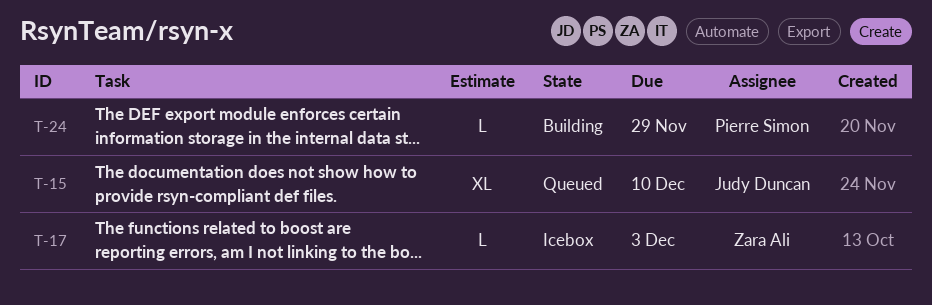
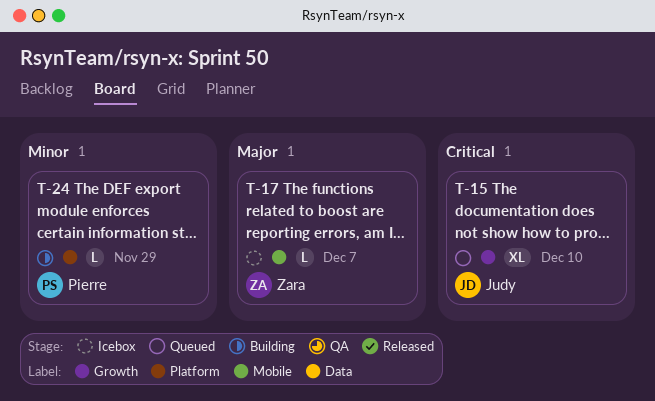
T-17, due: Dec 3 -> Dec 7

